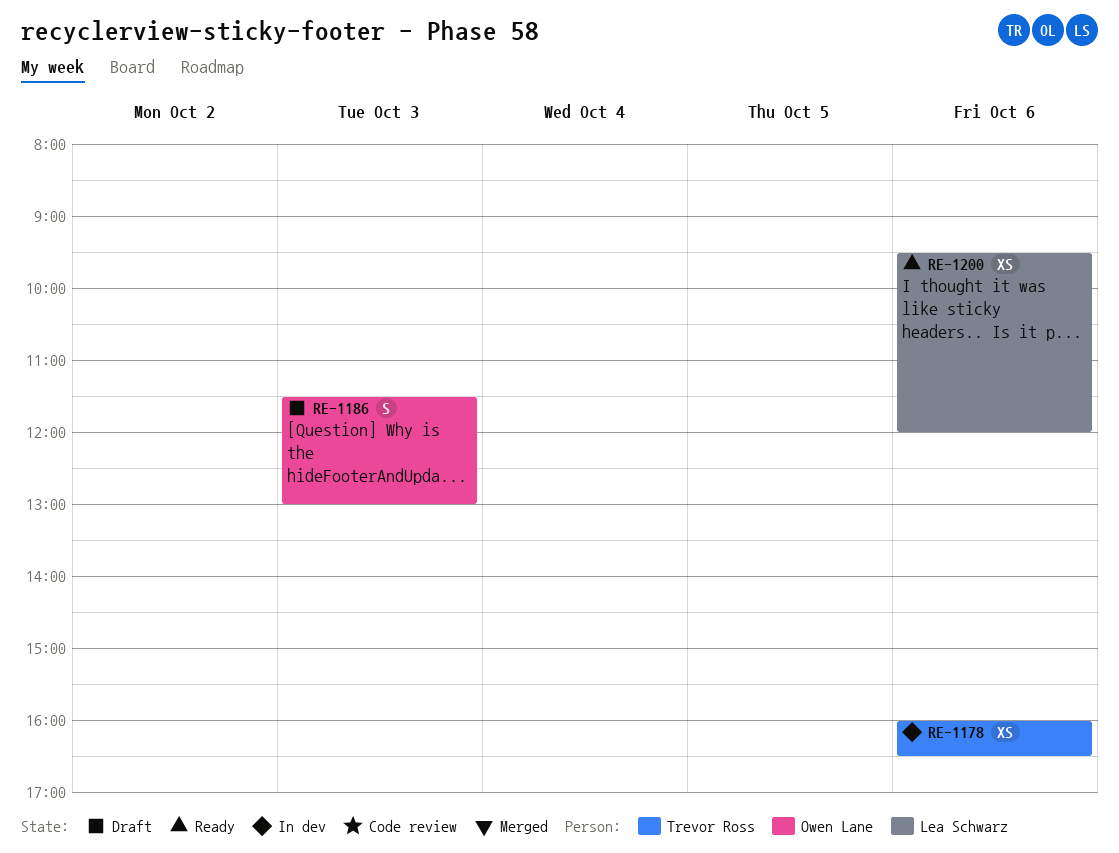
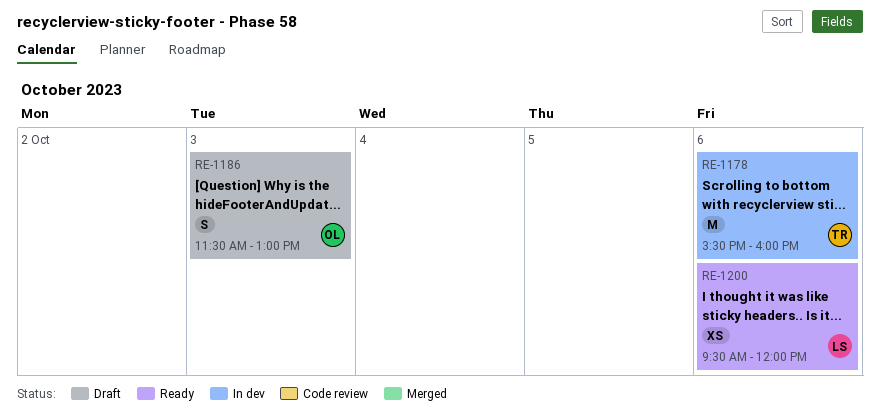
RE-1178, estimate: XS -> M
RE-1178, begins: 16:00 -> 15:30
RE-1178, ends: 16:30 -> 16:00

